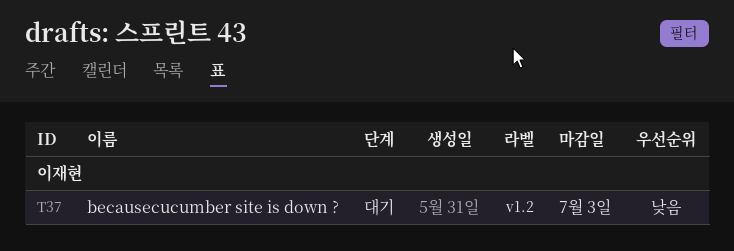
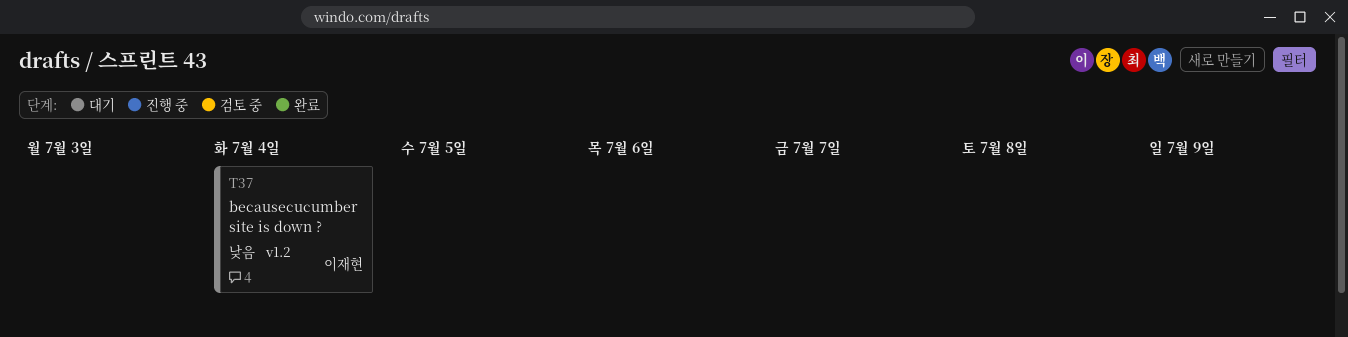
T37, due: Jul 3 -> Jul 4

